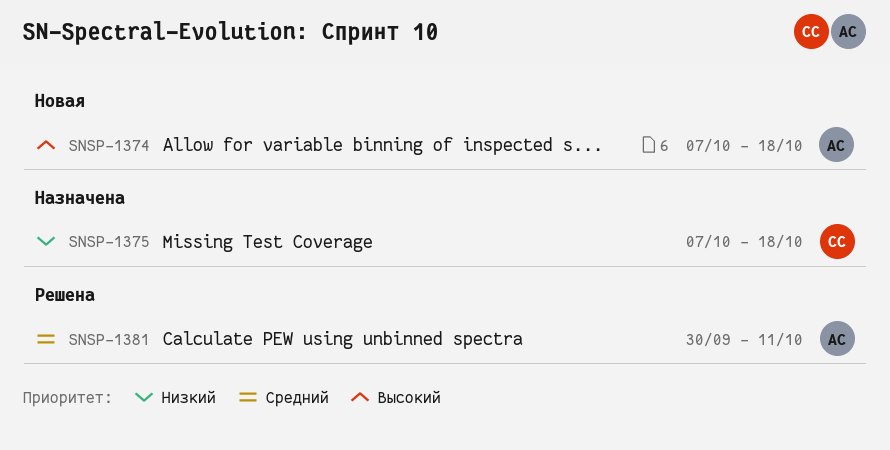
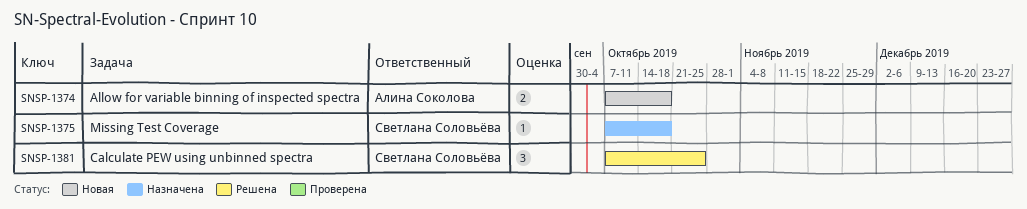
SNSP-1381, owner: Алина Соколова -> Светлана Соловьёва
SNSP-1381, start: Sep 30 -> Oct 7
SNSP-1381, due: Oct 11 -> Oct 25

